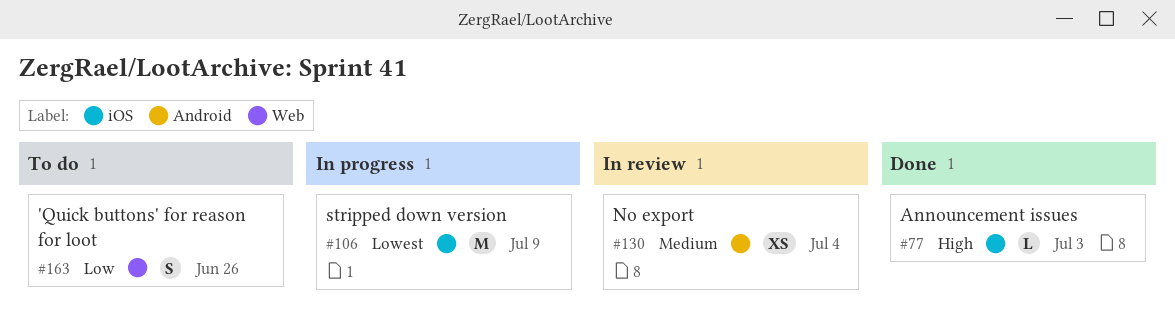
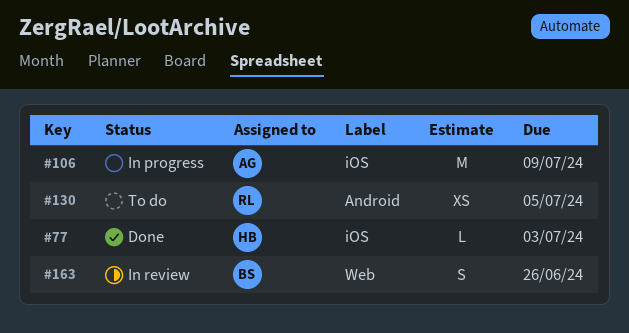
#130, status: In review -> To do
#130, due: Jul 4 -> Jul 5
#163, status: To do -> In review

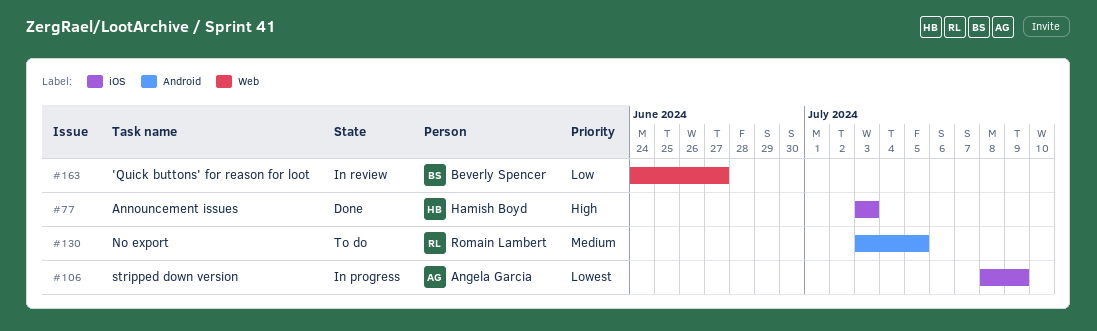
#163, due: Jun 26 -> Jun 27

